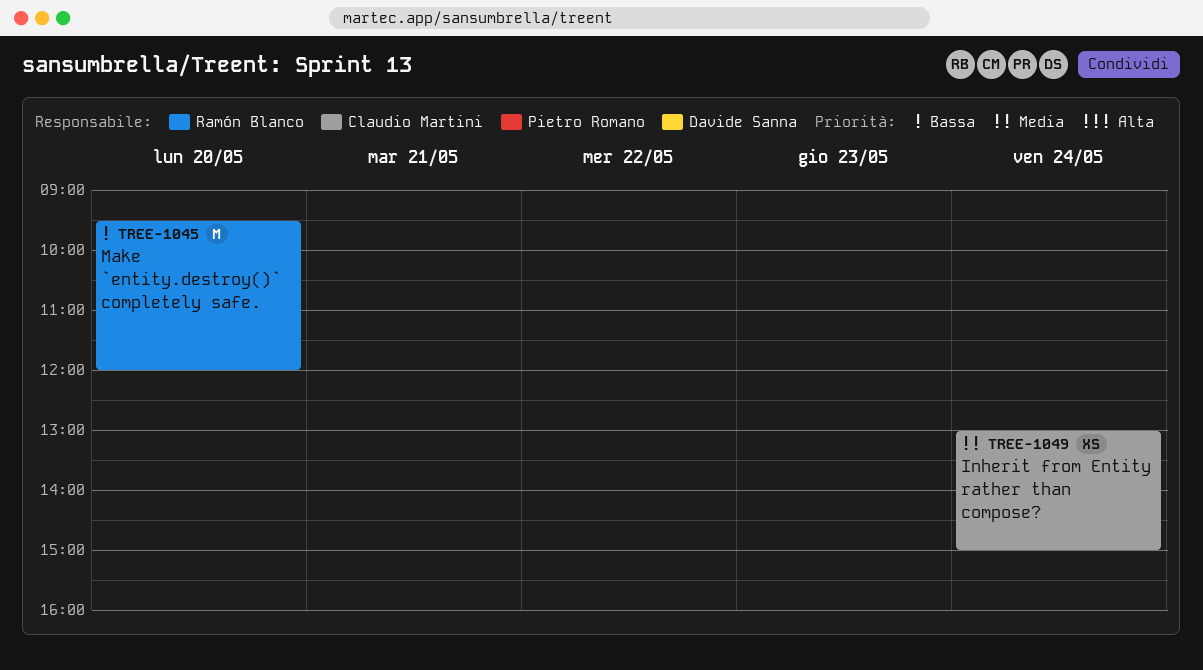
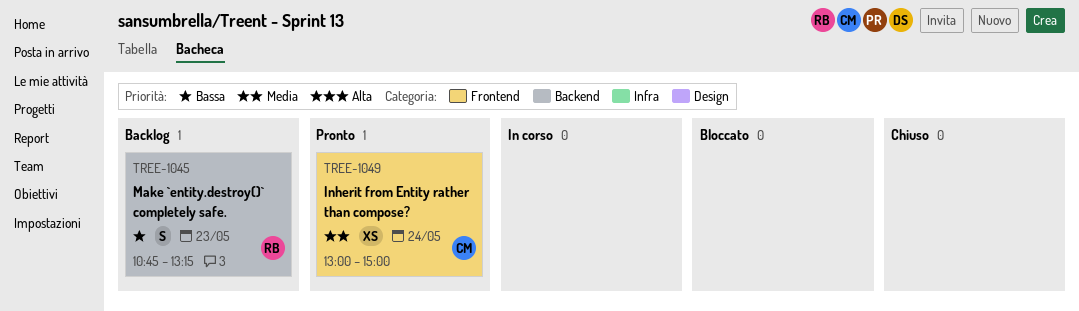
TREE-1045, estimate: M -> S
TREE-1045, day: May 20 -> May 23
TREE-1045, begins: 09:30 -> 10:45
TREE-1045, ends: 12:00 -> 13:15

